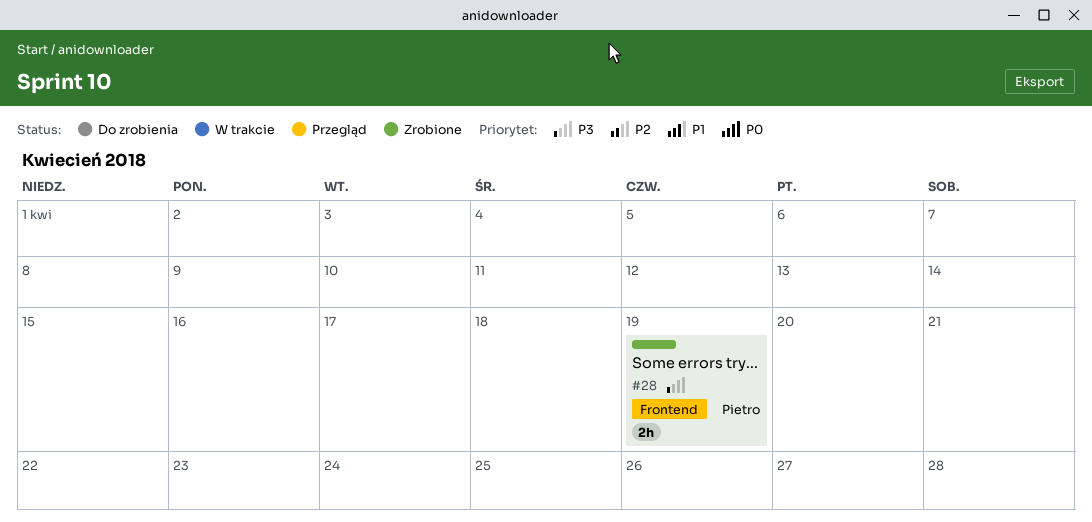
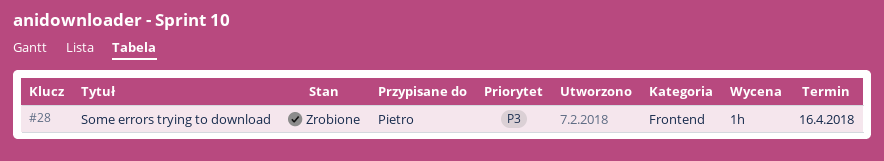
#28, estimate: 2h -> 1h
#28, due: Apr 19 -> Apr 16

